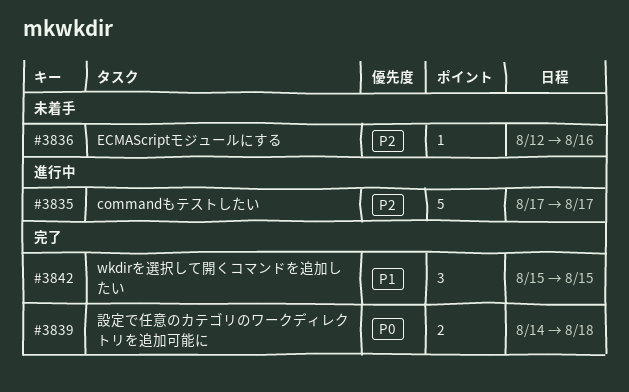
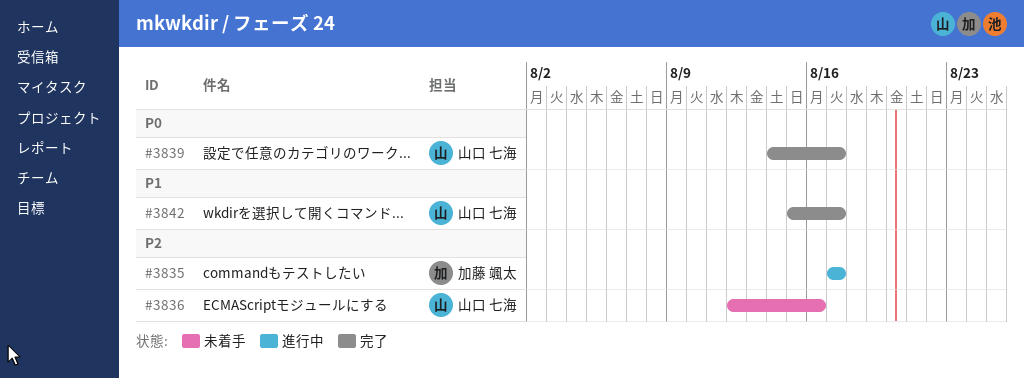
#3839, due: Aug 18 -> Aug 17
#3842, due: Aug 15 -> Aug 17

